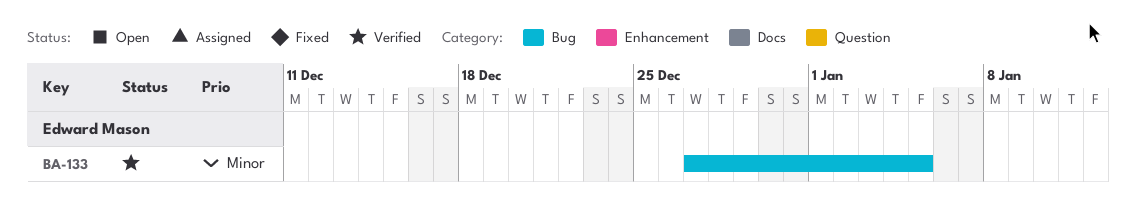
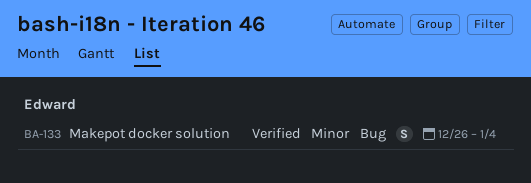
BA-133, start: Dec 27 -> Dec 26
BA-133, due: Jan 5 -> Jan 4

